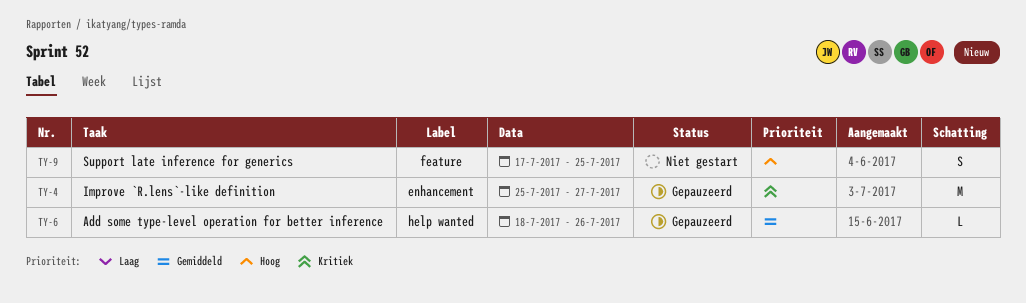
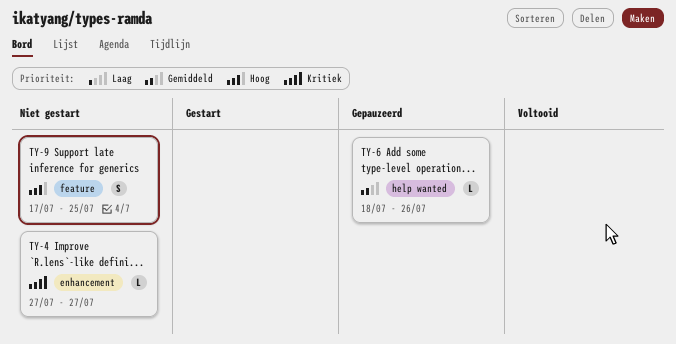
TY-4, status: Gepauzeerd -> Niet gestart
TY-4, estimate: M -> L
TY-4, start: Jul 25 -> Jul 27

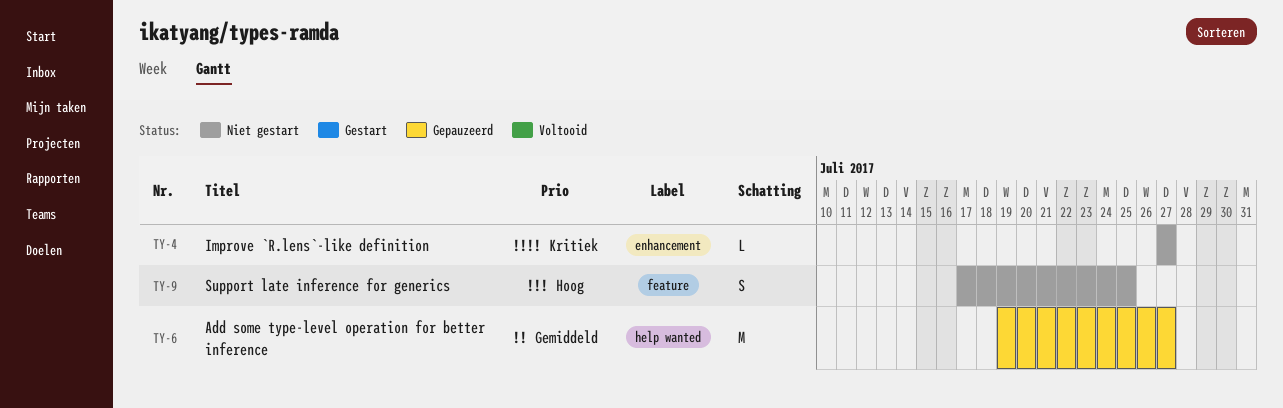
TY-6, estimate: L -> M
TY-6, start: Jul 18 -> Jul 19
TY-6, due: Jul 26 -> Jul 27

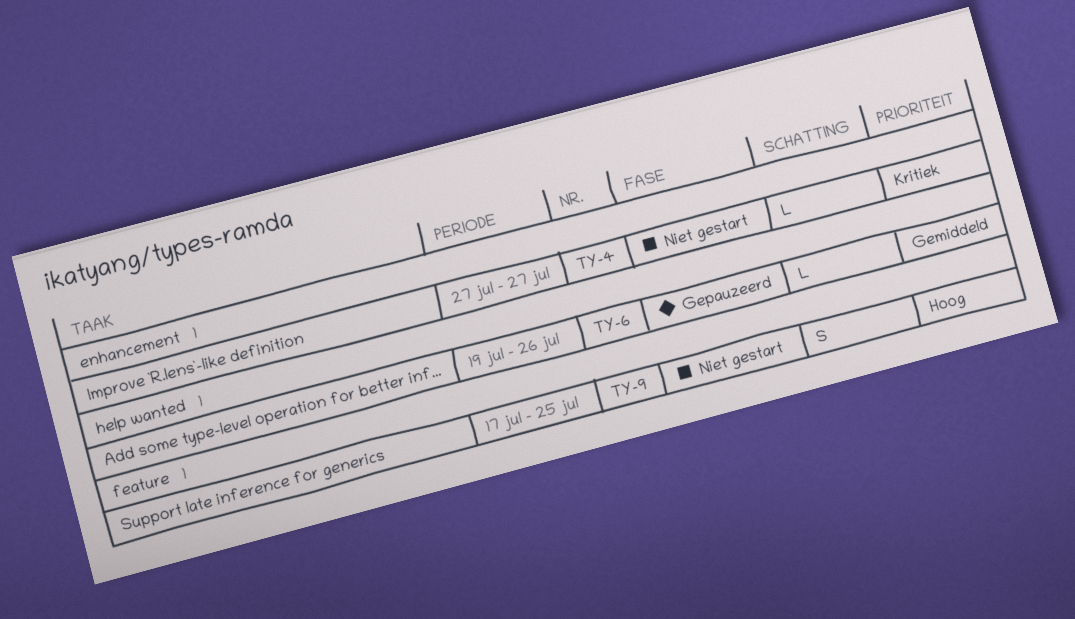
TY-6, estimate: M -> L
TY-6, due: Jul 27 -> Jul 26

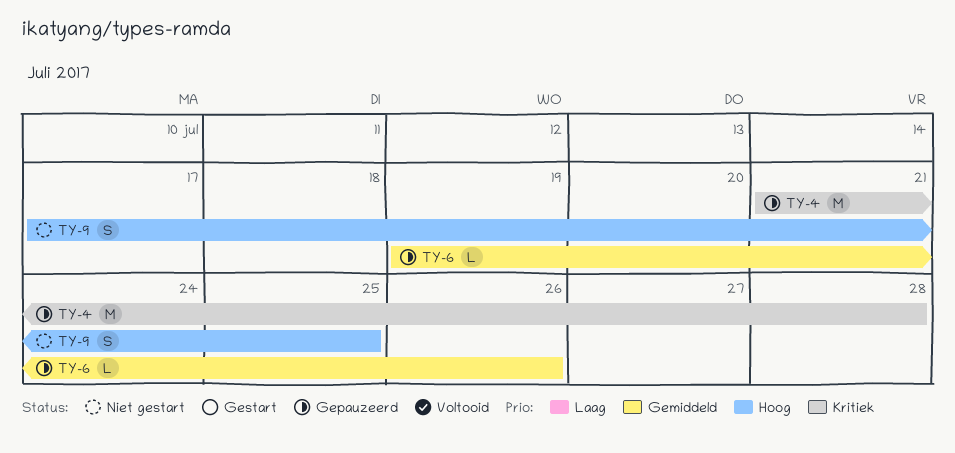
TY-4, status: Niet gestart -> Gepauzeerd
TY-4, estimate: L -> M
TY-4, start: Jul 27 -> Jul 21
TY-4, due: Jul 27 -> Jul 28

